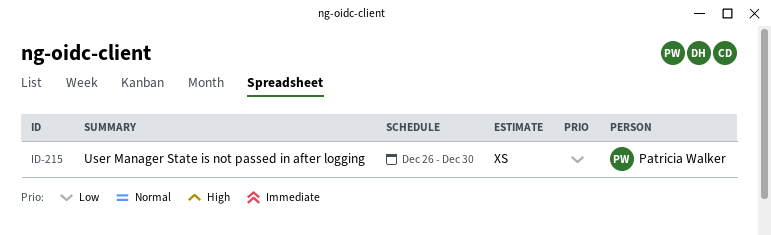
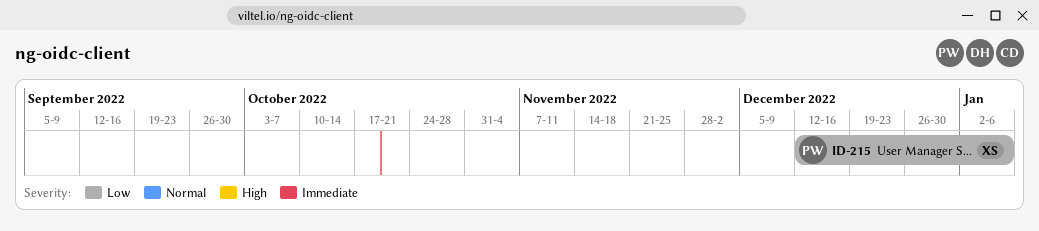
ID-215, start: Dec 26 -> Dec 12
ID-215, due: Dec 30 -> Jan 6

